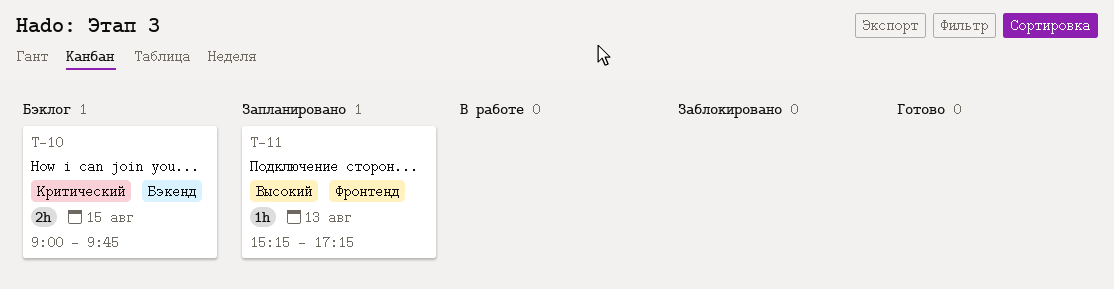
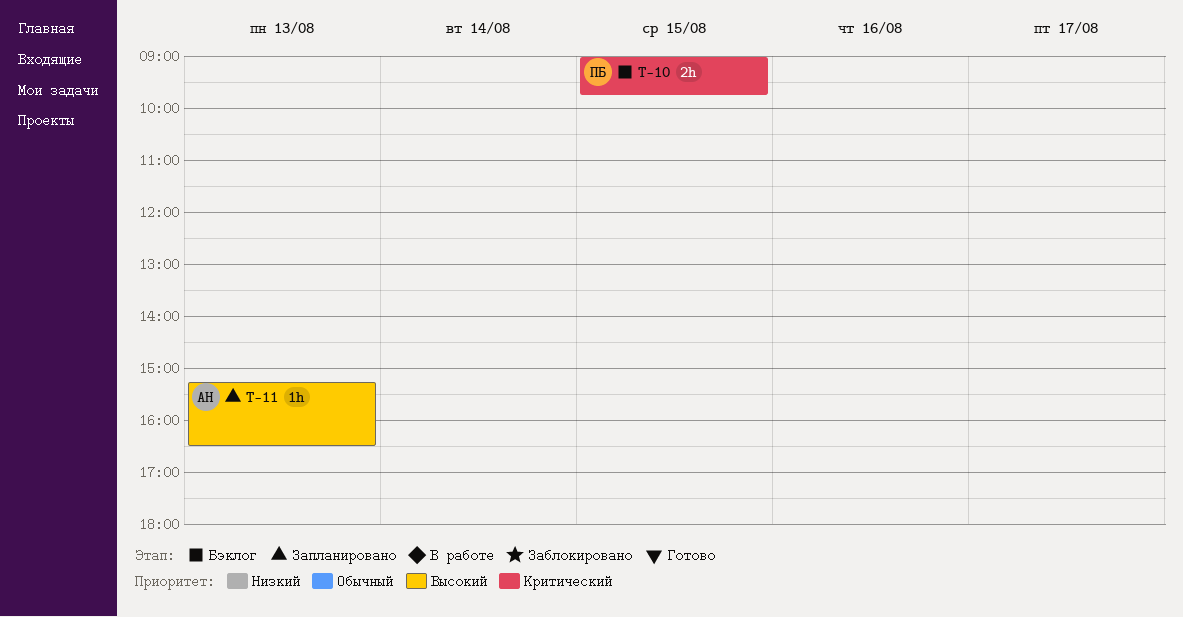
T-11, ends: 17:15 -> 16:30

